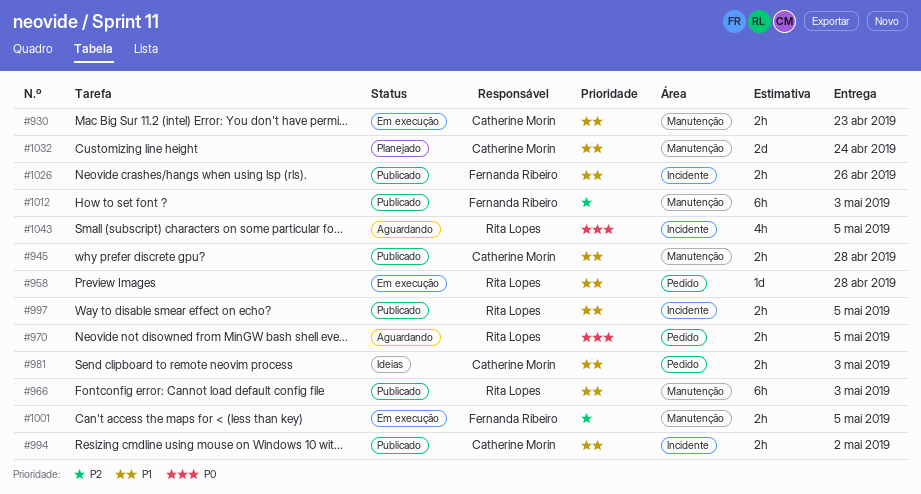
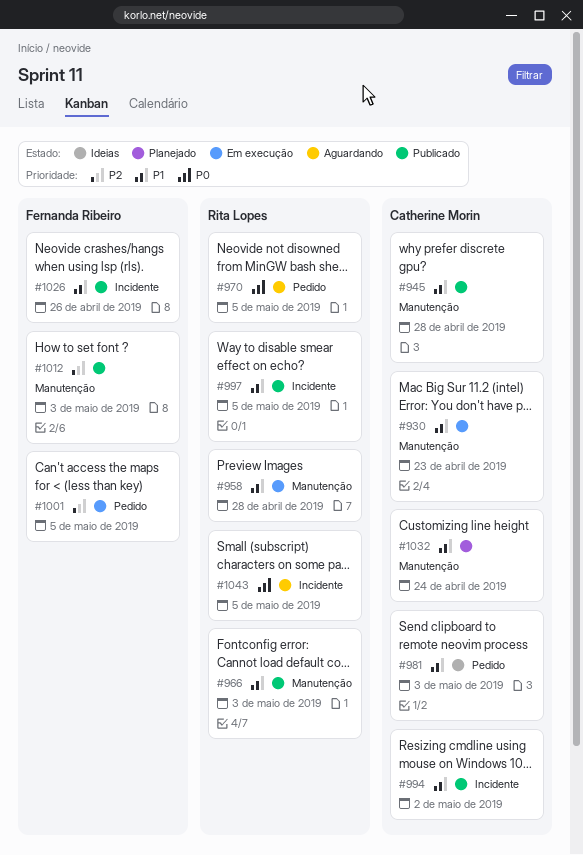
#958, label: Pedido -> Manutenção
#1001, label: Manutenção -> Pedido

